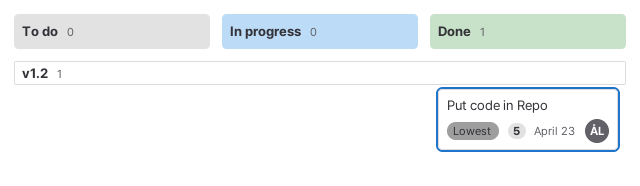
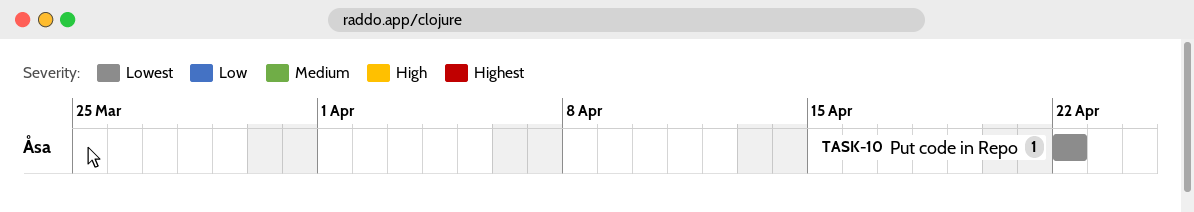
Put code in Repo, estimate: 5 -> 1
Put code in Repo, due: Apr 23 -> Apr 22

